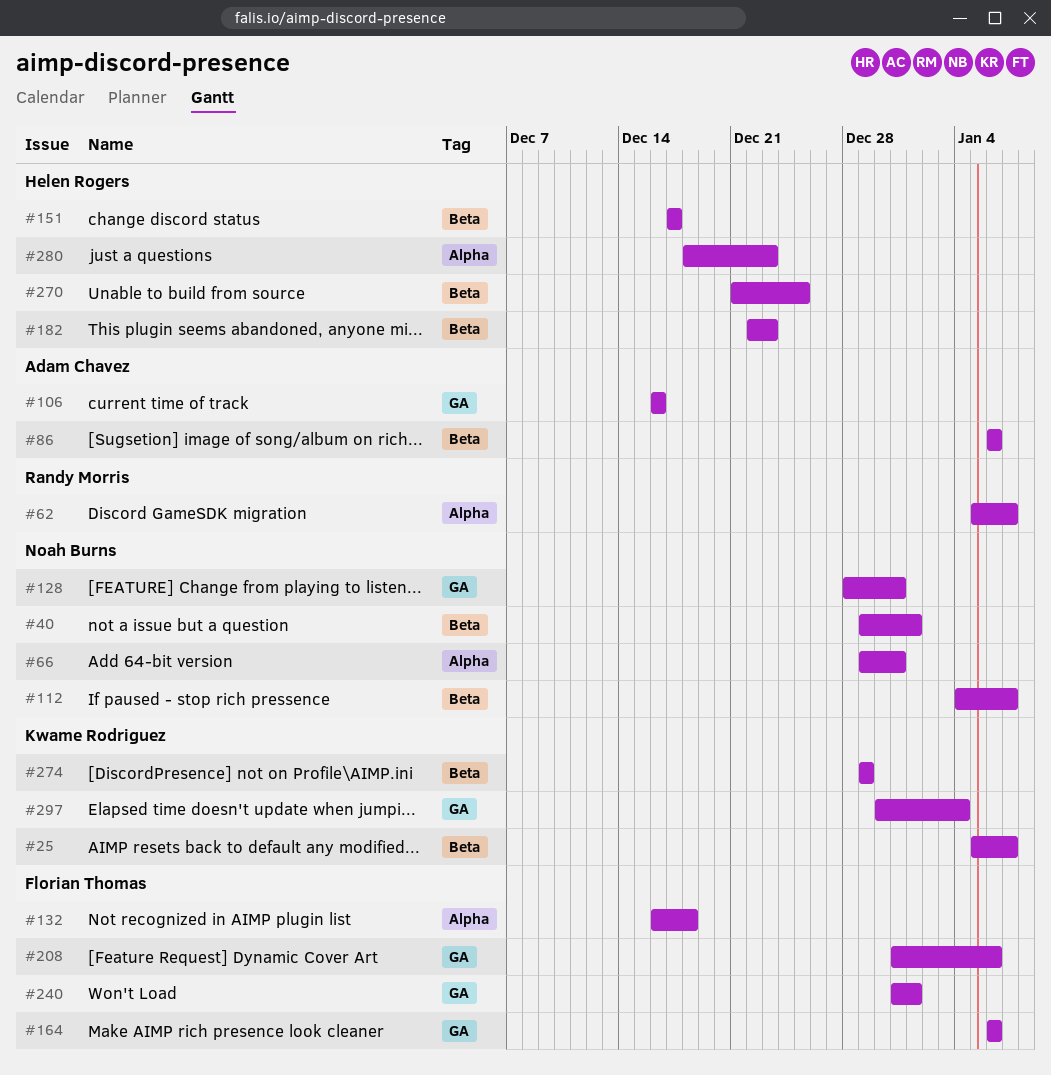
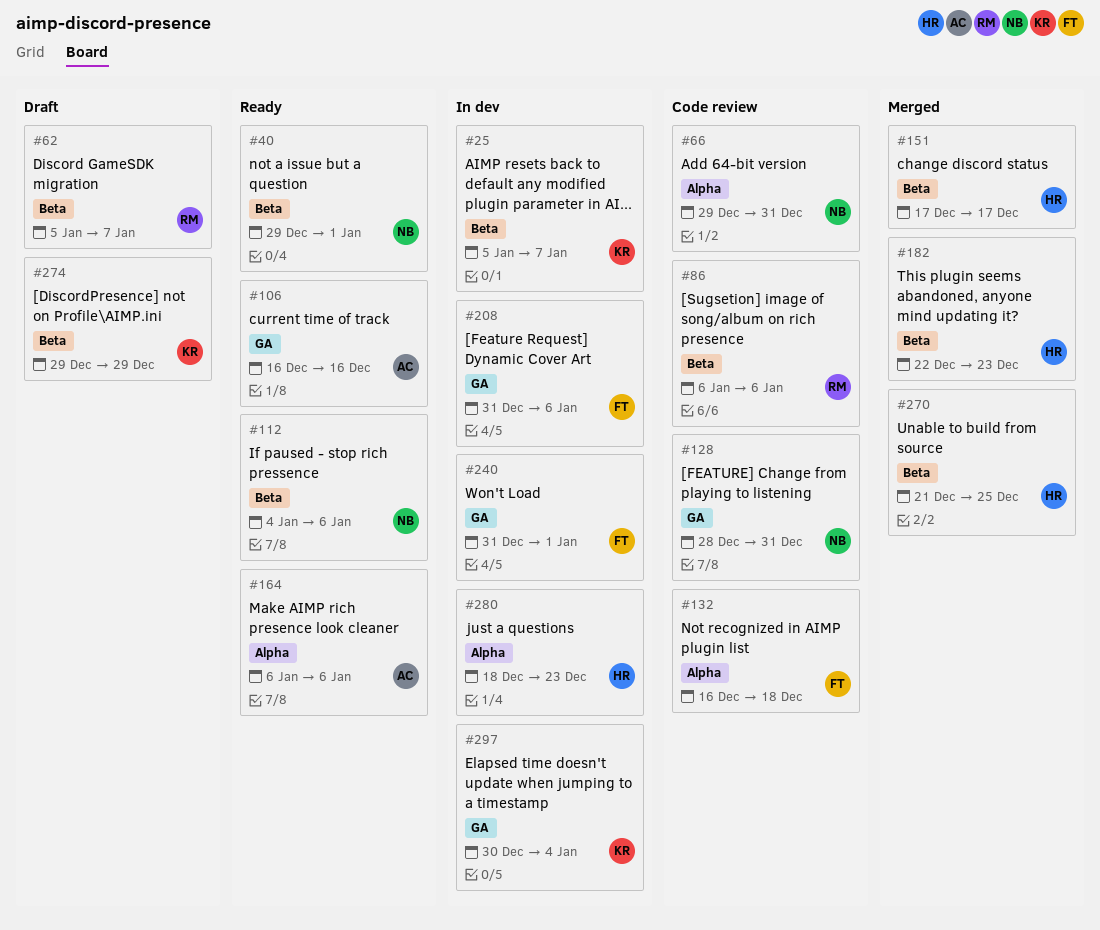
#62, label: Alpha -> Beta
#86, owner: Adam Chavez -> Randy Morris
#112, due: Jan 7 -> Jan 6
#164, owner: Florian Thomas -> Adam Chavez
#164, label: GA -> Alpha

